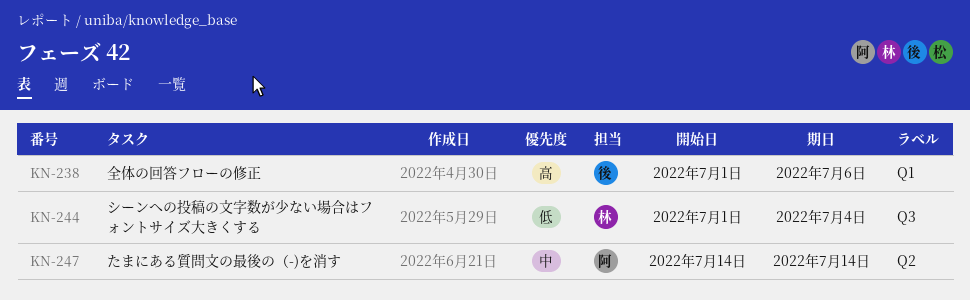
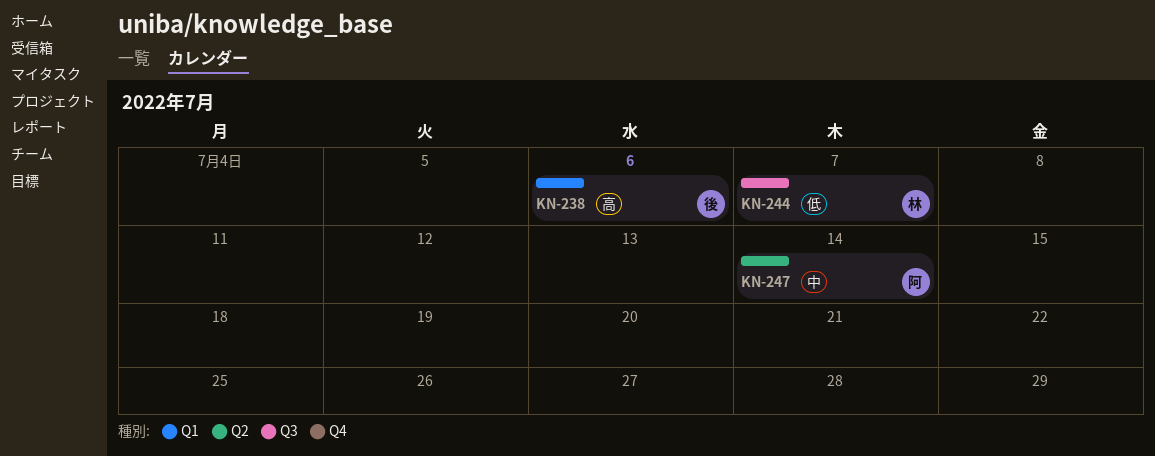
KN-244, due: Jul 4 -> Jul 7

